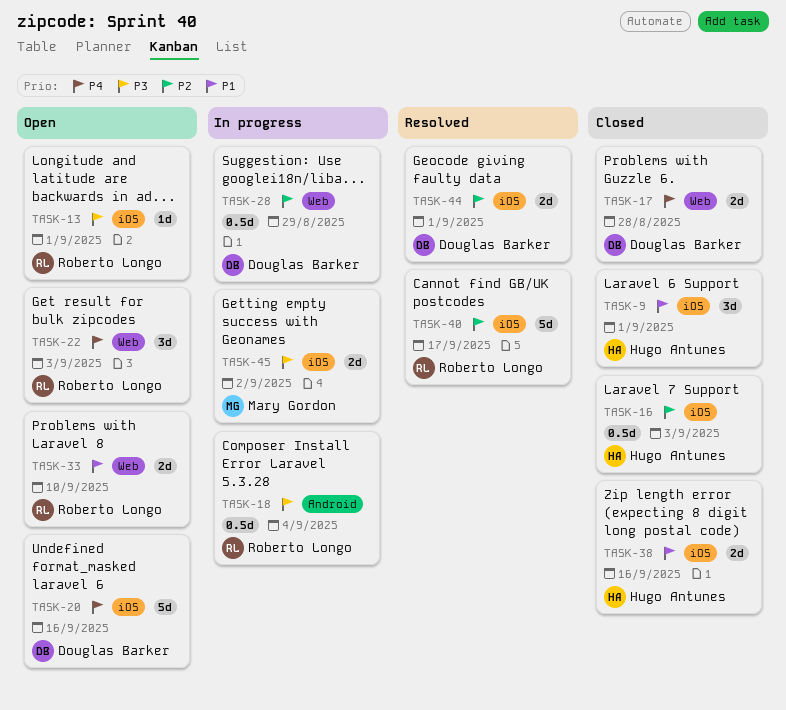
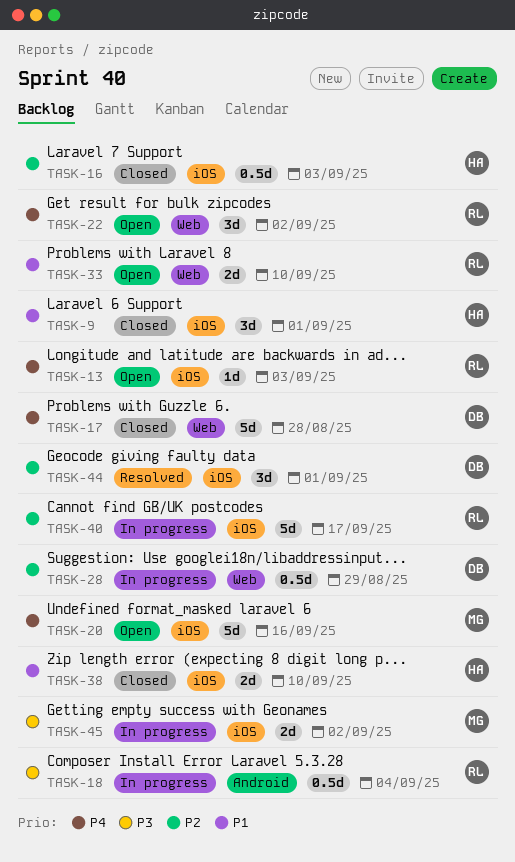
TASK-13, priority: P3 -> P4
TASK-13, due: Sep 1 -> Sep 3
TASK-17, estimate: 2d -> 5d
TASK-20, owner: Douglas Barker -> Mary Gordon
TASK-22, due: Sep 3 -> Sep 2
TASK-38, due: Sep 16 -> Sep 10
TASK-40, status: Resolved -> In progress
TASK-44, estimate: 2d -> 3d

